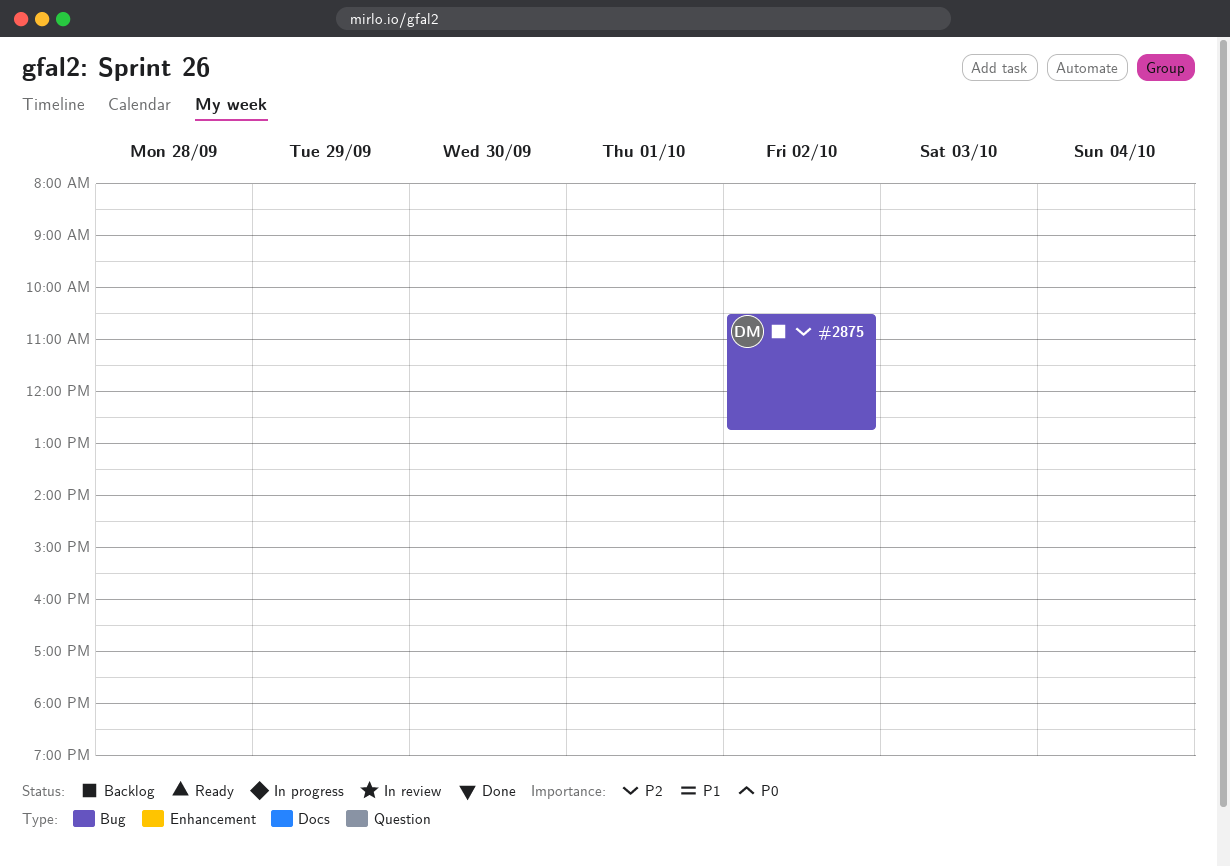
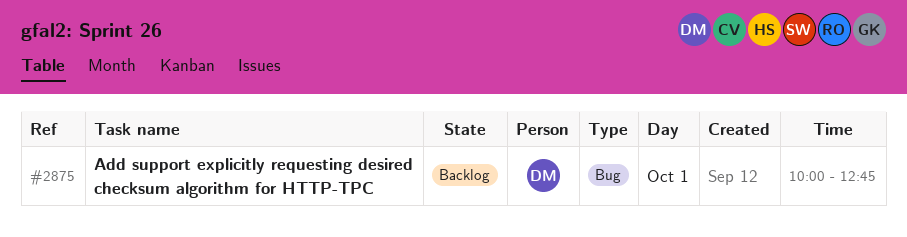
#2875, day: Oct 2 -> Oct 1
#2875, begins: 10:30 -> 10:00

